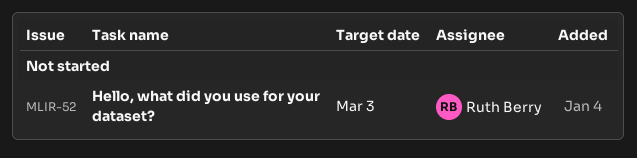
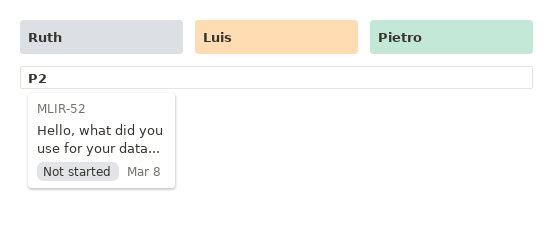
MLIR-52, due: Mar 3 -> Mar 8

